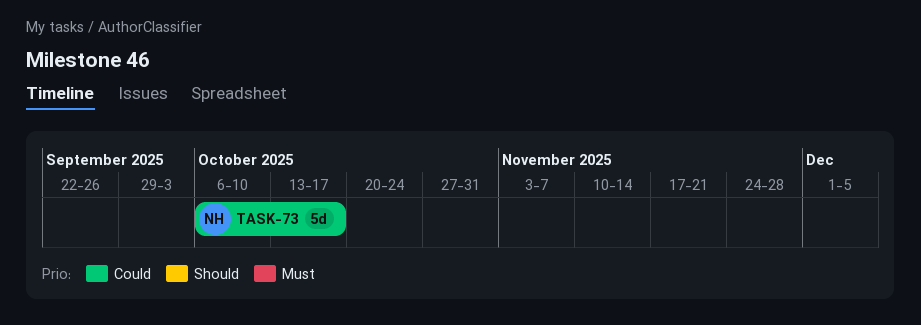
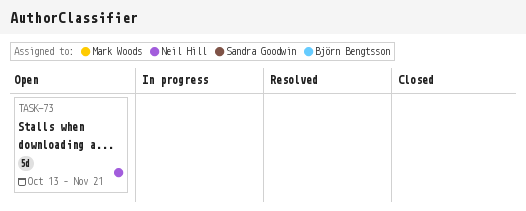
TASK-73, start: Oct 6 -> Oct 13
TASK-73, due: Oct 17 -> Nov 21

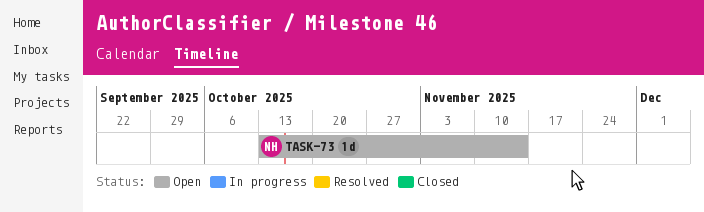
TASK-73, estimate: 5d -> 1d
TASK-73, due: Nov 21 -> Nov 14

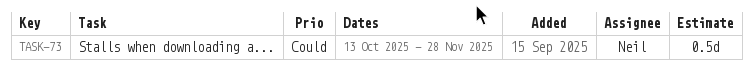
TASK-73, estimate: 1d -> 0.5d
TASK-73, due: Nov 14 -> Nov 28

